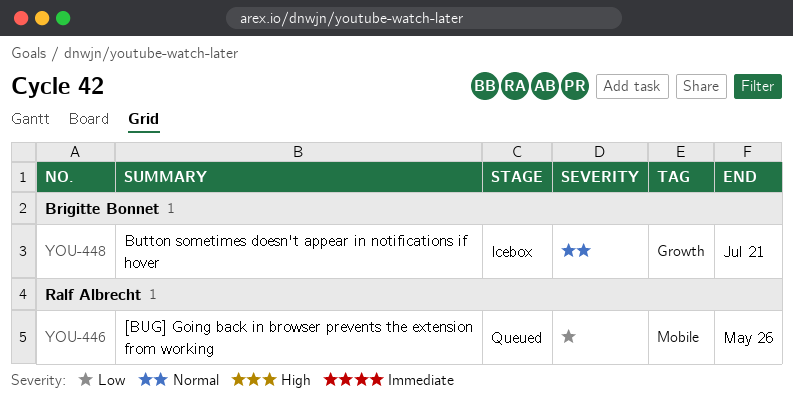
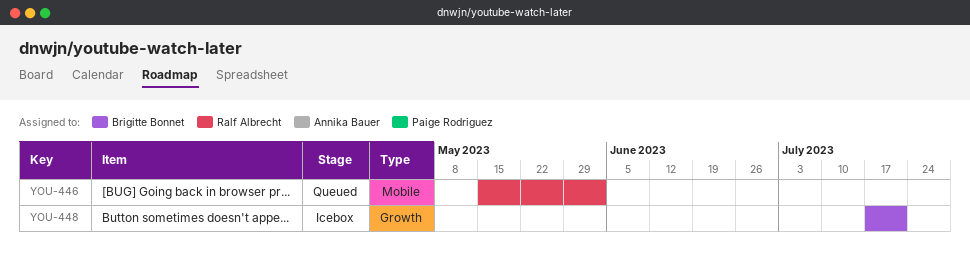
YOU-446, due: May 26 -> Jun 2

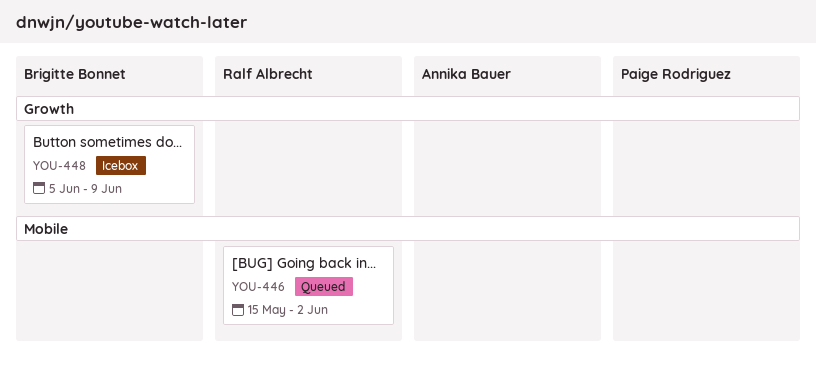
YOU-448, start: Jul 17 -> Jun 5
YOU-448, due: Jul 21 -> Jun 9

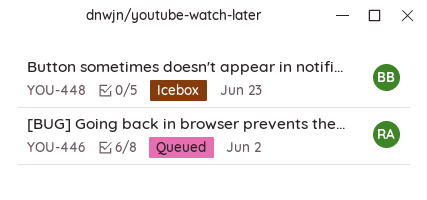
YOU-448, due: Jun 9 -> Jun 23

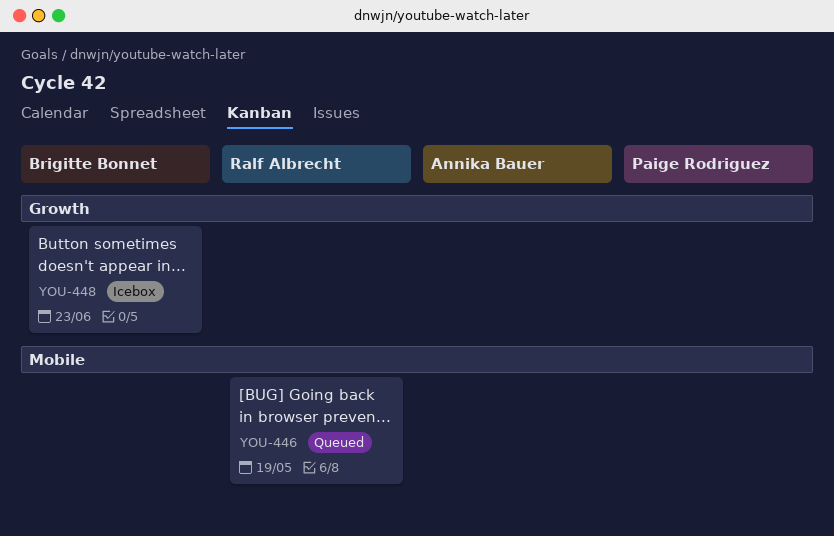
YOU-446, due: Jun 2 -> May 19

